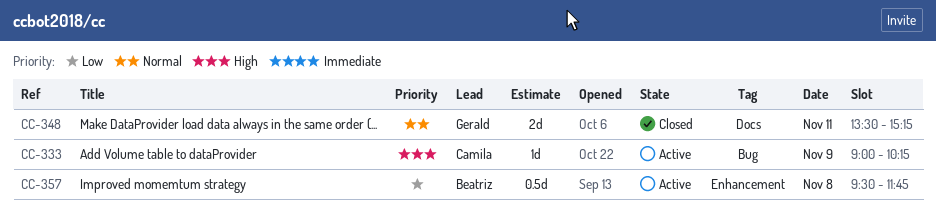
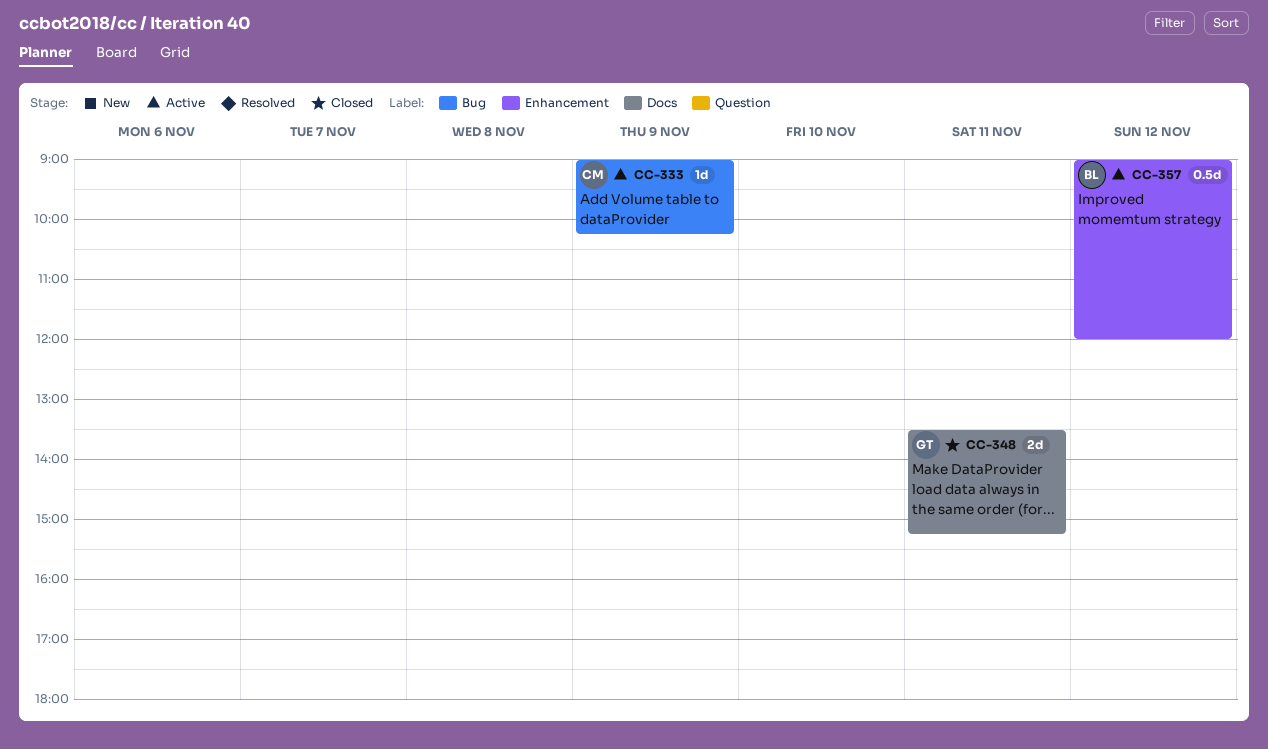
CC-357, day: Nov 8 -> Nov 12
CC-357, begins: 09:30 -> 09:00
CC-357, ends: 11:45 -> 12:00

